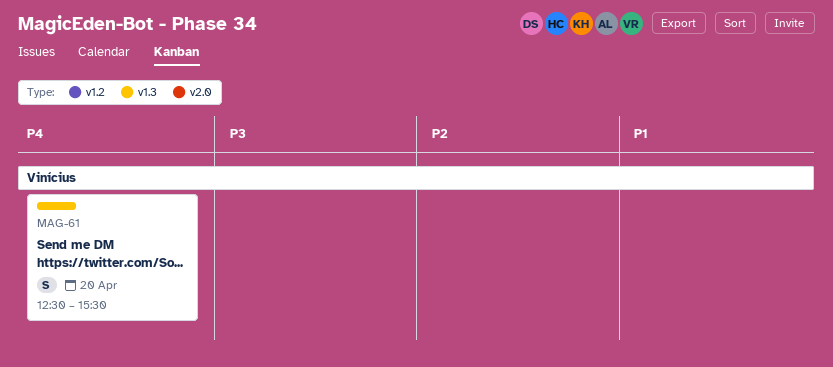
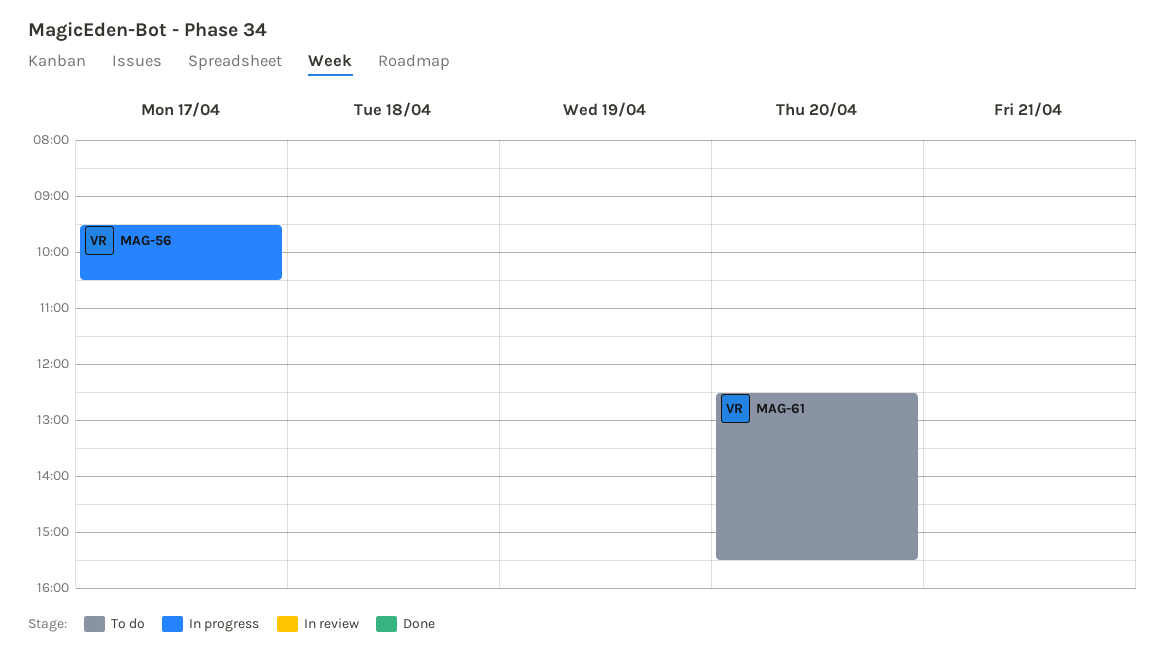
MAG-56: none -> present

